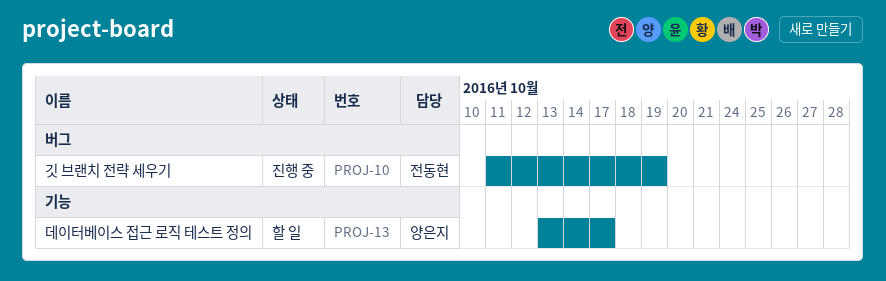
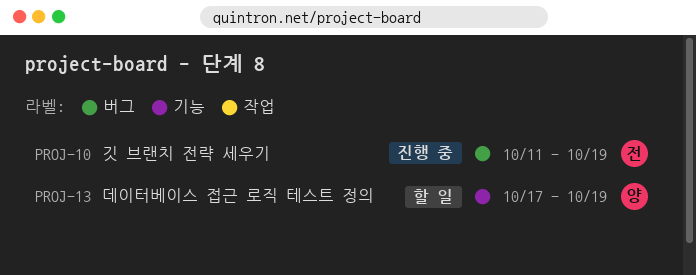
PROJ-13, start: Oct 13 -> Oct 17
PROJ-13, due: Oct 17 -> Oct 19

